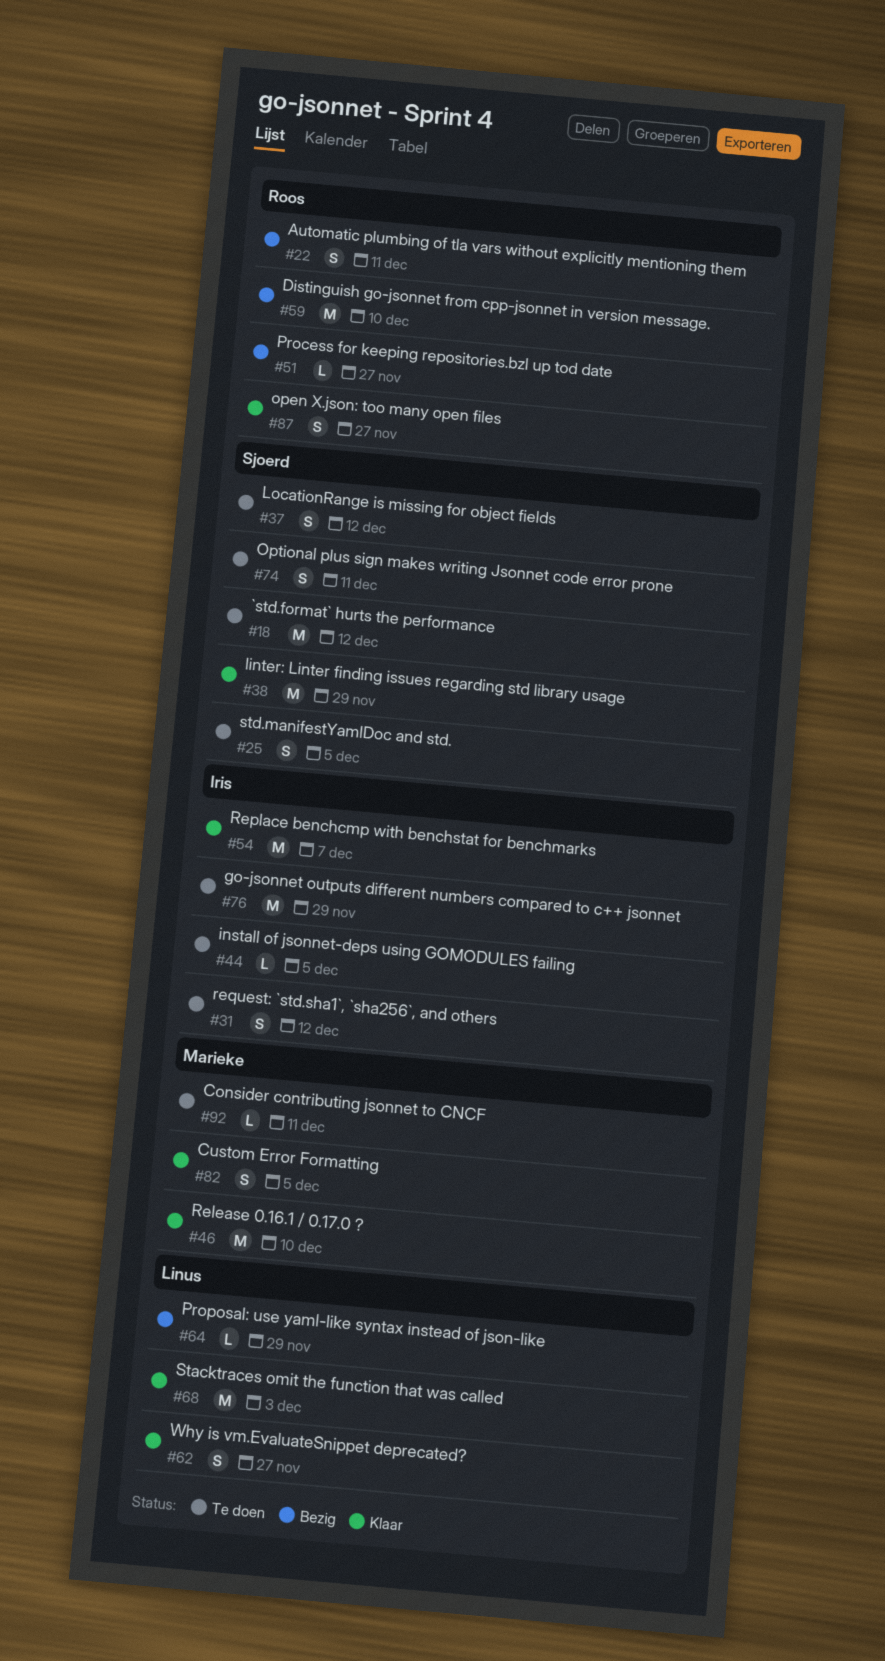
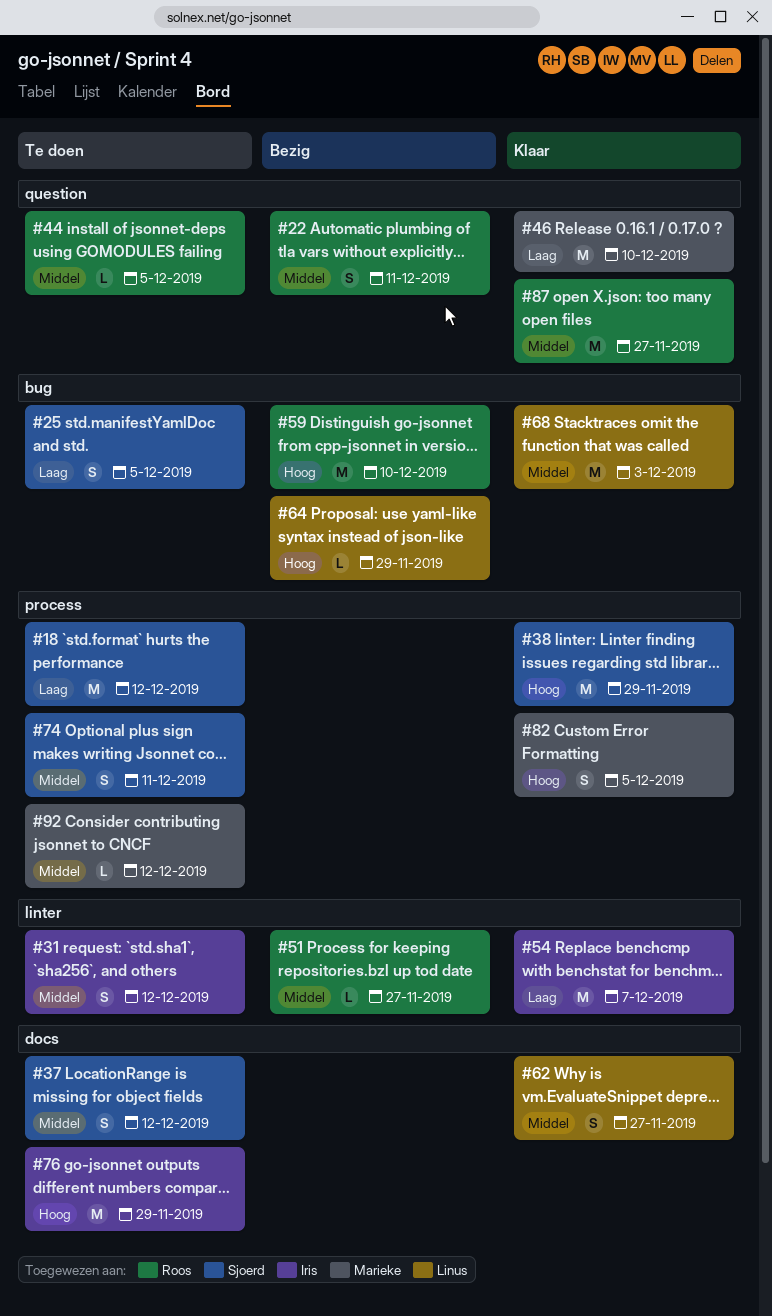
#44, owner: Iris -> Roos
#87, estimate: S -> M
#92, due: Dec 11 -> Dec 12

